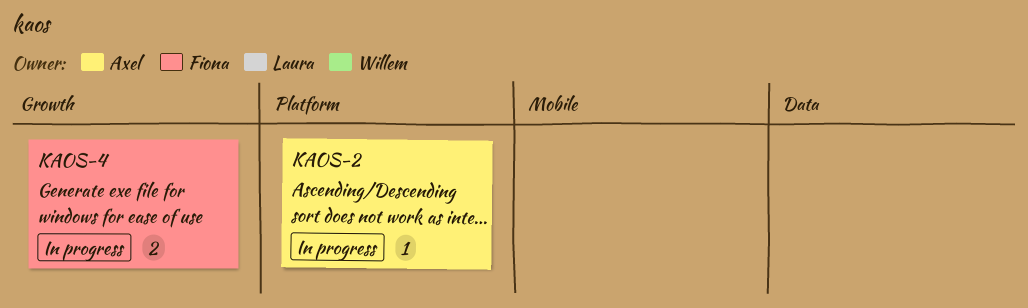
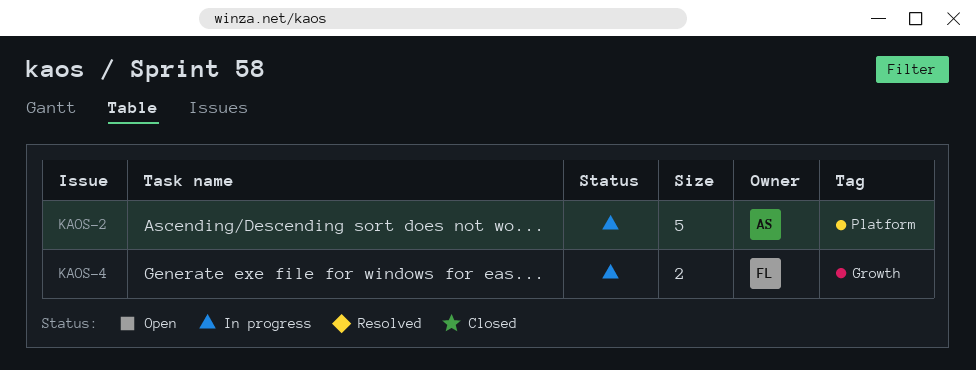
KAOS-2, estimate: 1 -> 5

